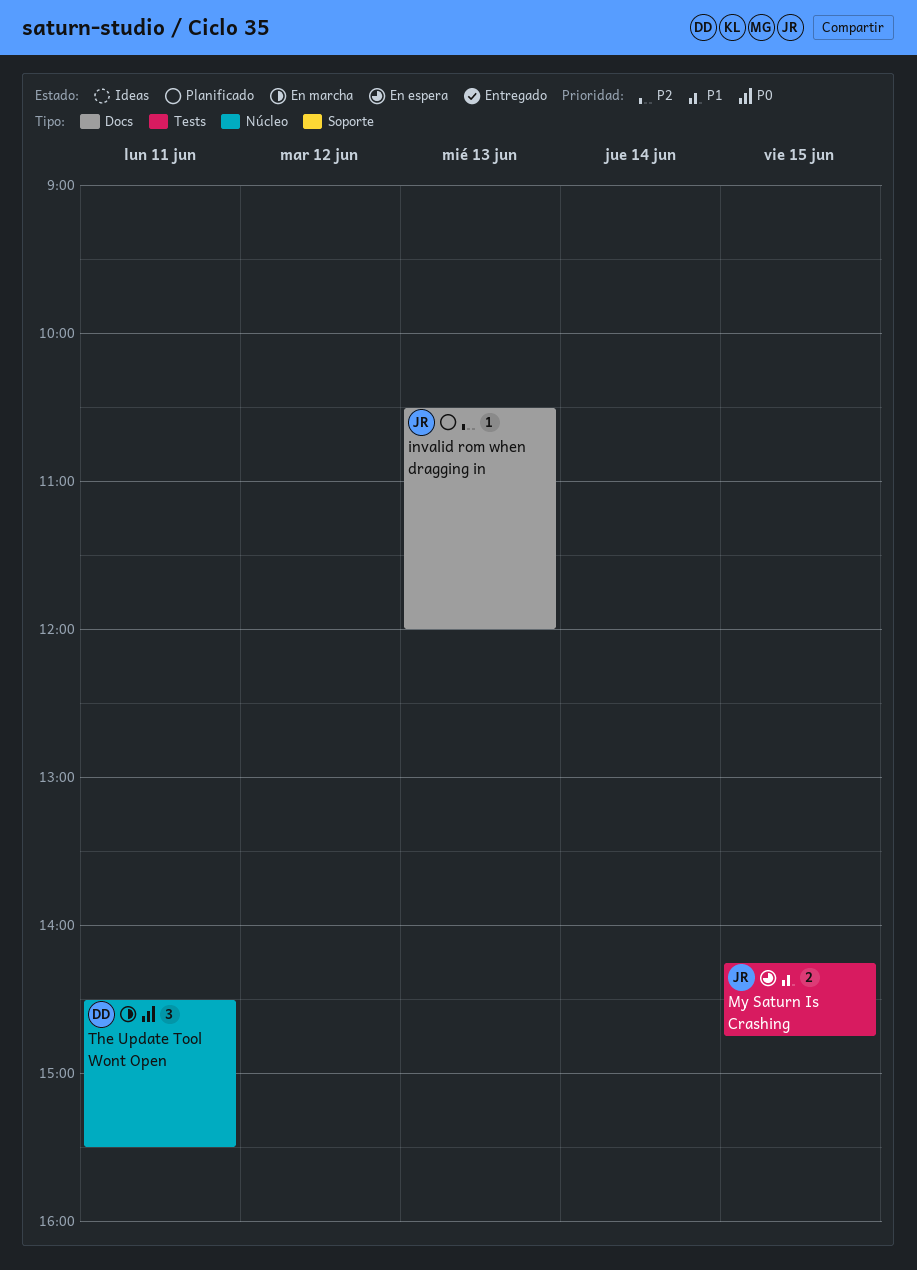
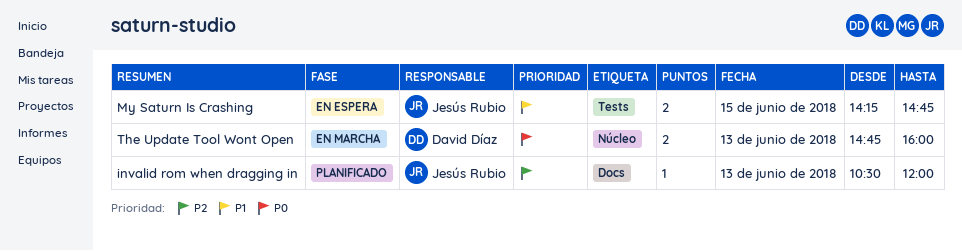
The Update Tool Wont Open, estimate: 3 -> 2
The Update Tool Wont Open, day: Jun 11 -> Jun 13
The Update Tool Wont Open, begins: 14:30 -> 14:45
The Update Tool Wont Open, ends: 15:30 -> 16:00

